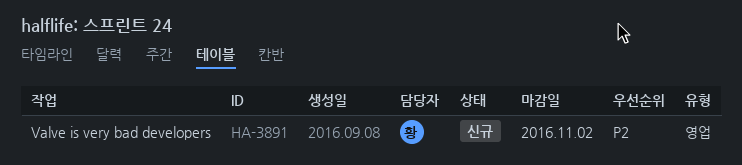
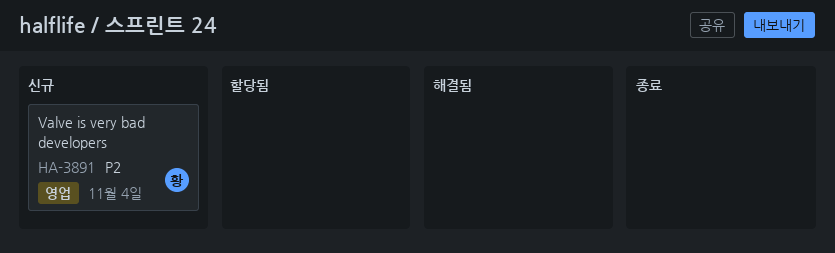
HA-3891, due: Nov 2 -> Nov 4

